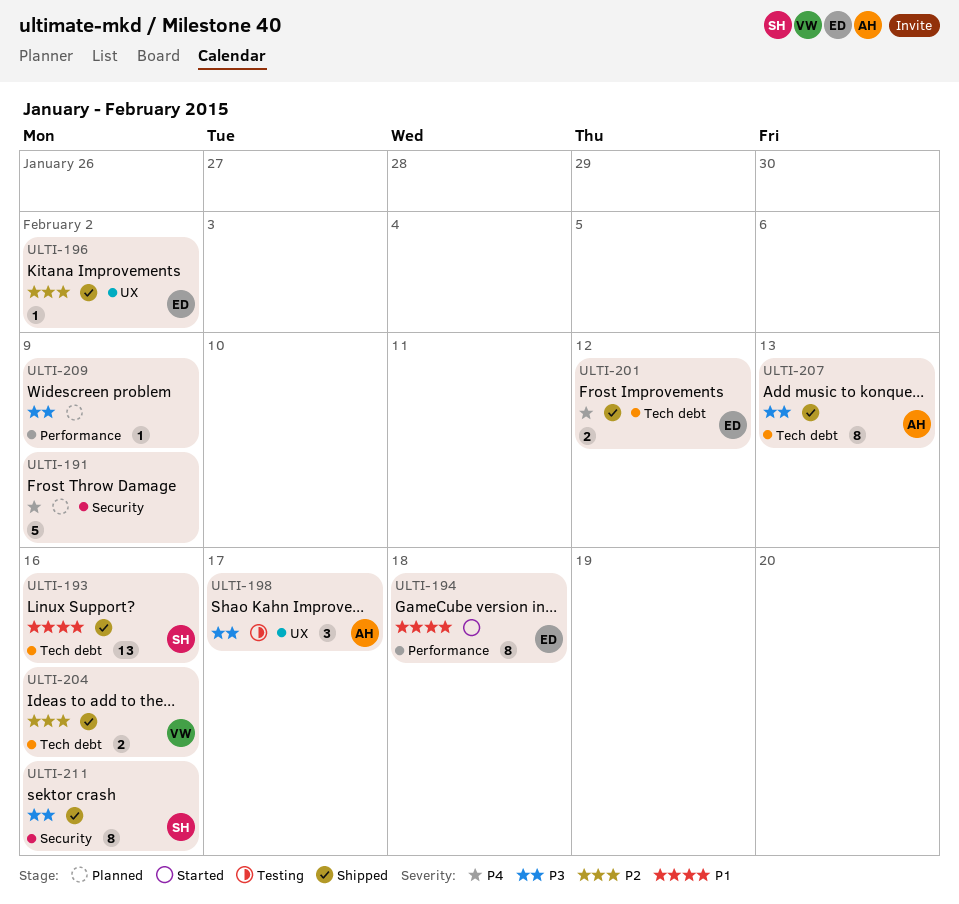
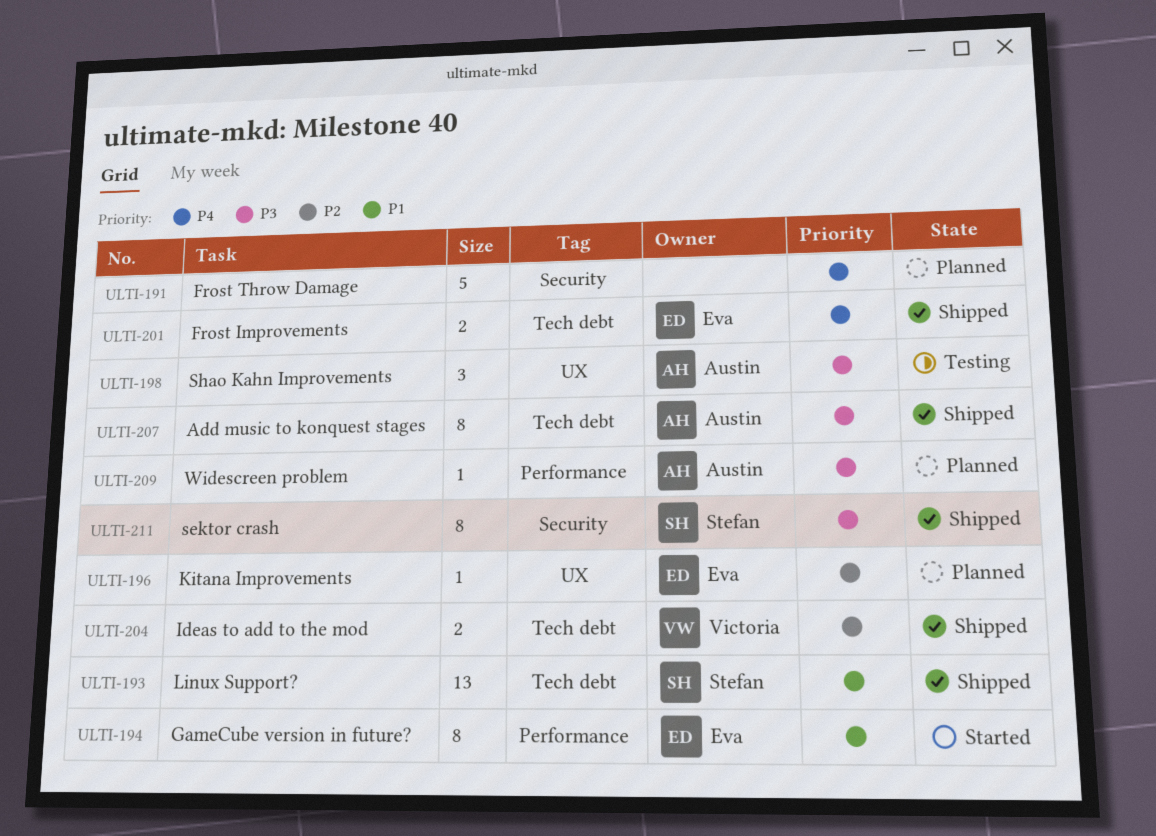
ULTI-196, status: Shipped -> Planned
ULTI-209, owner: none -> Austin

